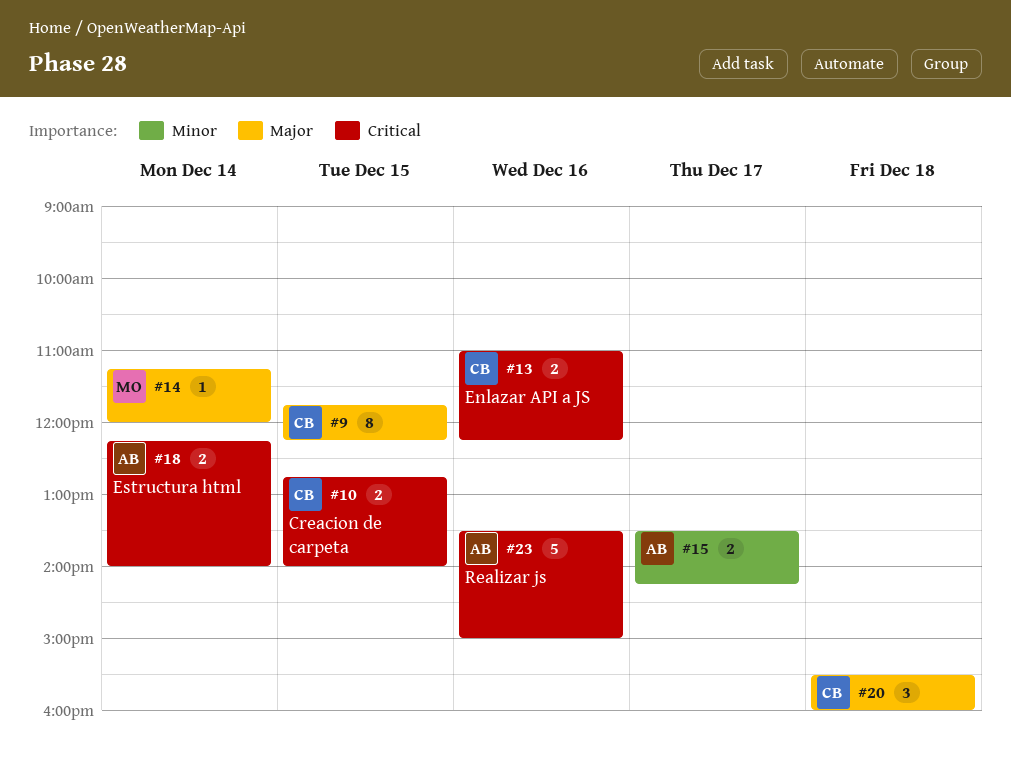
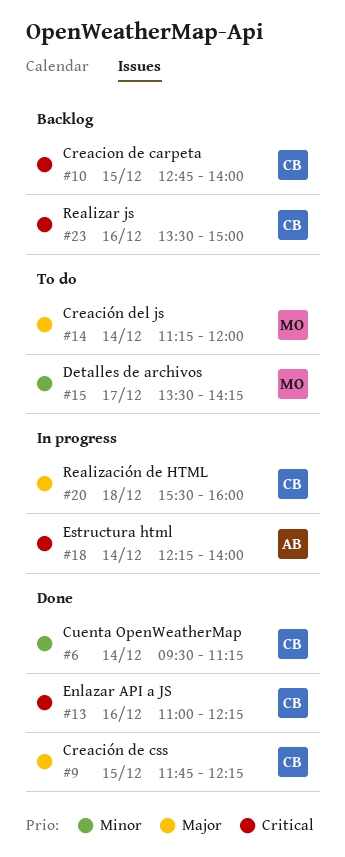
#6: none -> present
#15, owner: AB -> MO
#23, owner: AB -> CB

